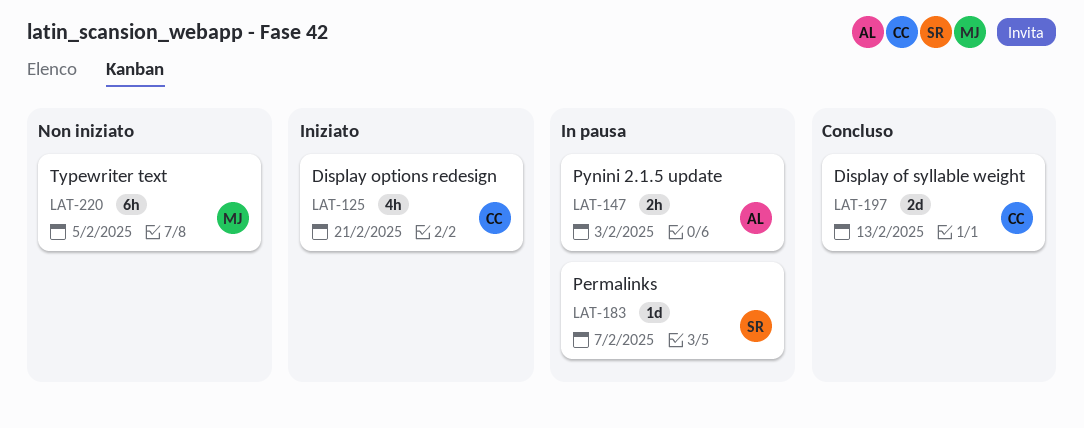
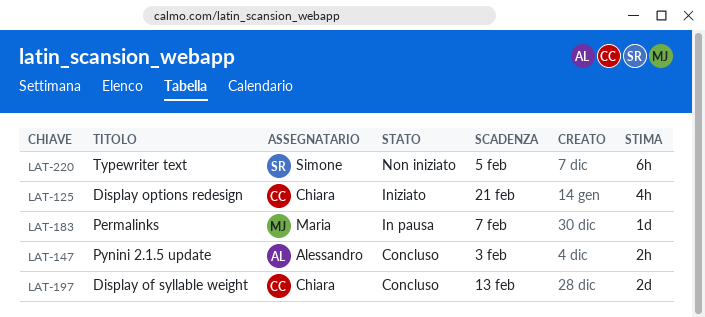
LAT-147, status: In pausa -> Concluso
LAT-183, owner: Simone -> Maria
LAT-220, owner: Maria -> Simone

